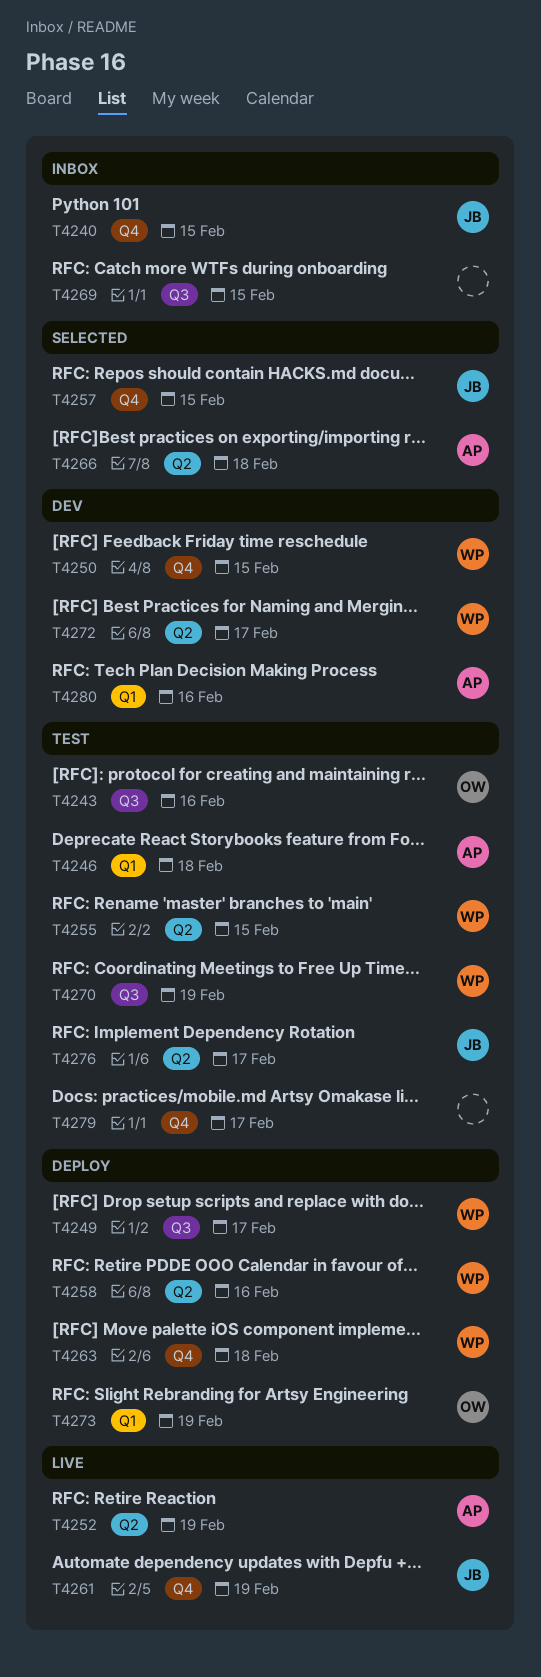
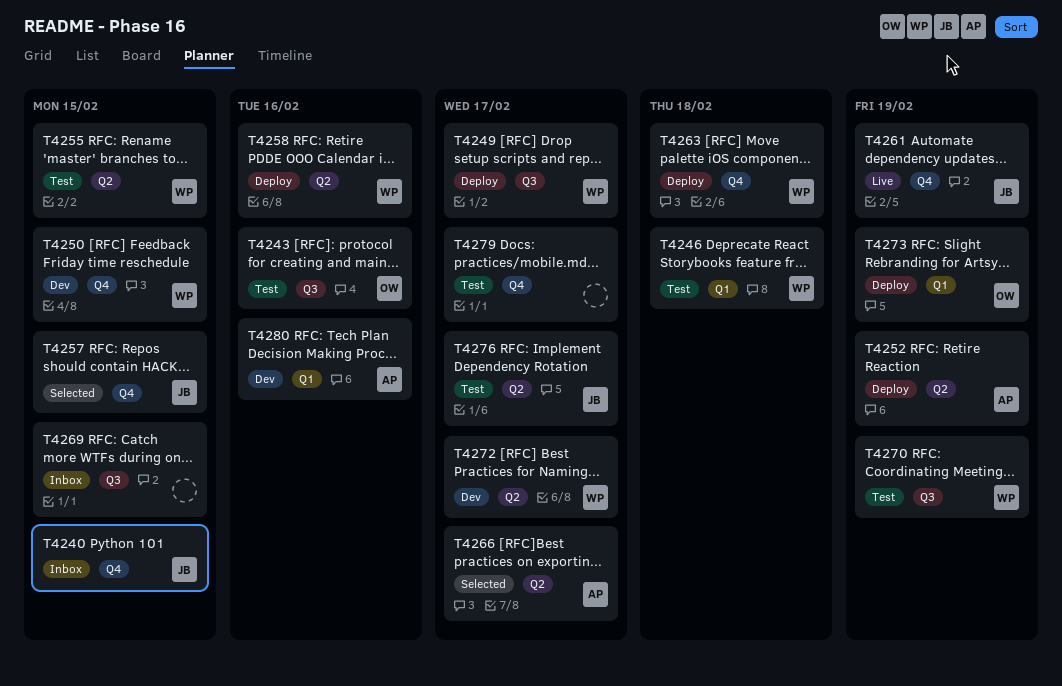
T4246, owner: AP -> WP
T4252, status: Live -> Deploy
T4266, due: Feb 18 -> Feb 17

